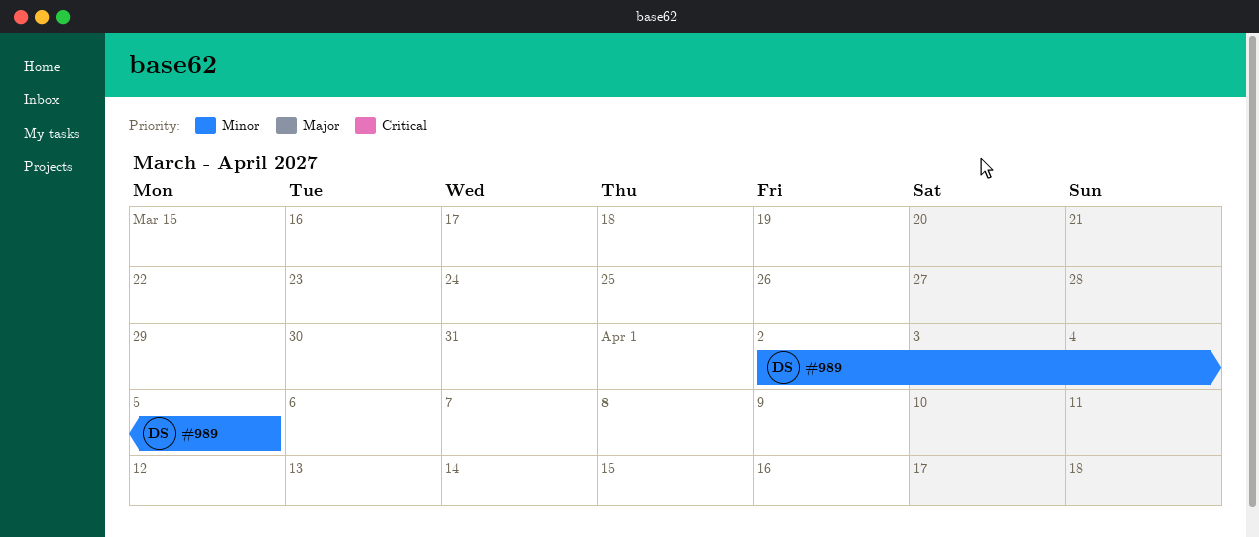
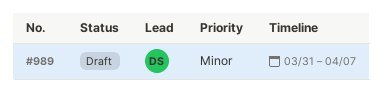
#989, start: Apr 2 -> Mar 31
#989, due: Apr 5 -> Apr 7

